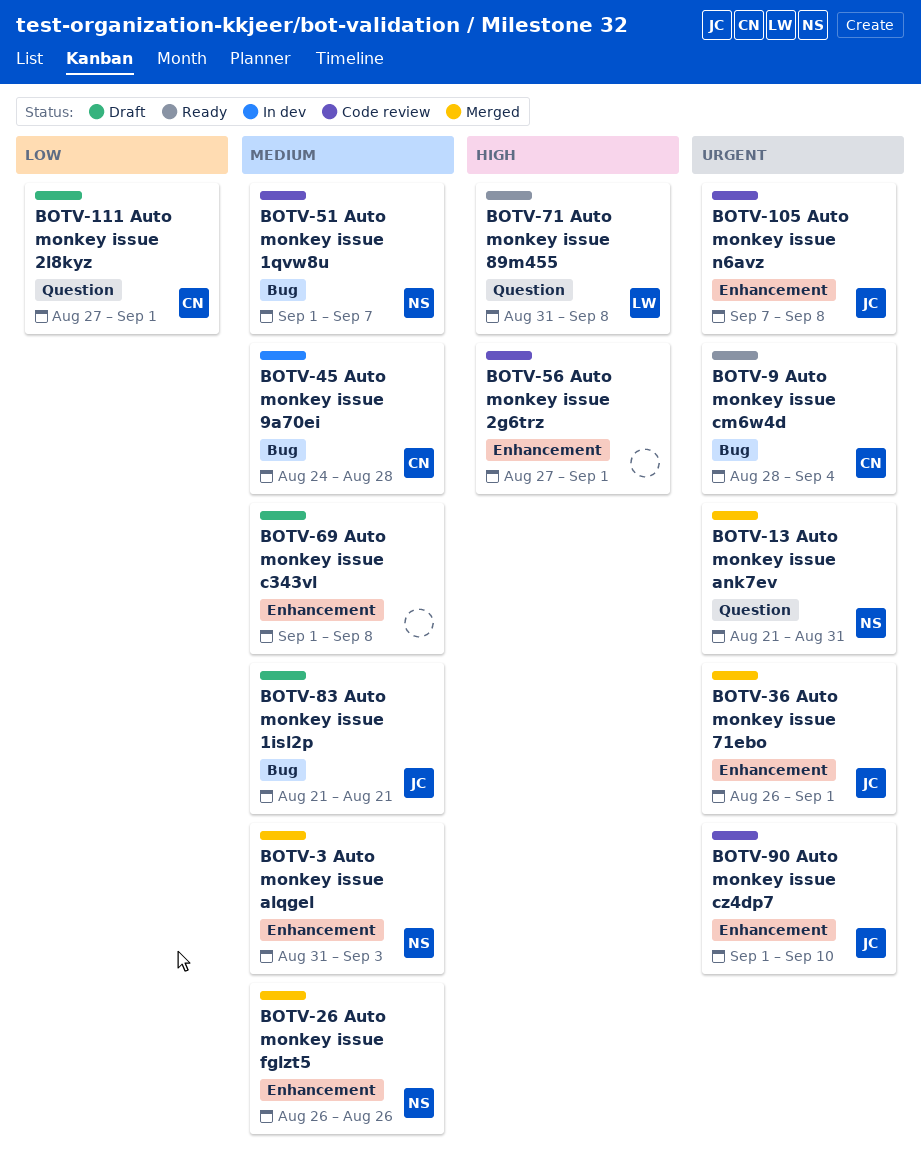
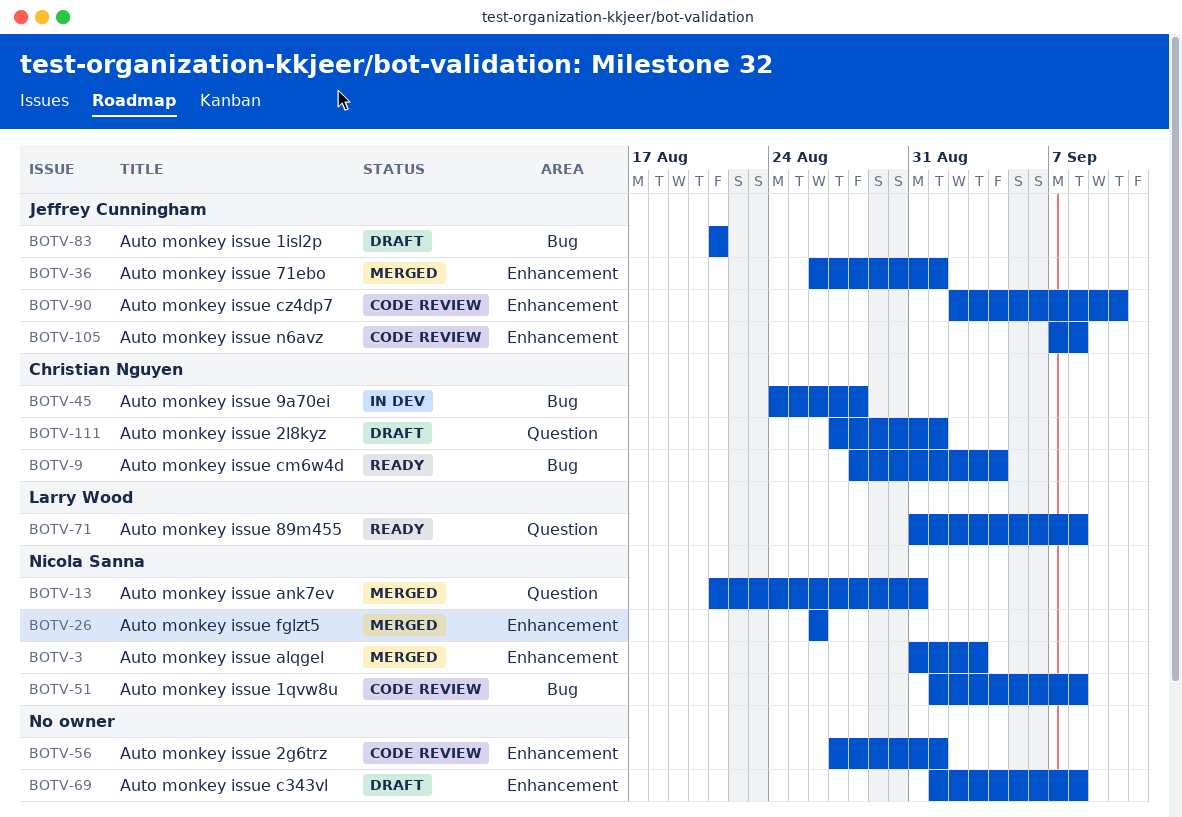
BOTV-51, due: Sep 7 -> Sep 8
BOTV-90, start: Sep 1 -> Sep 2

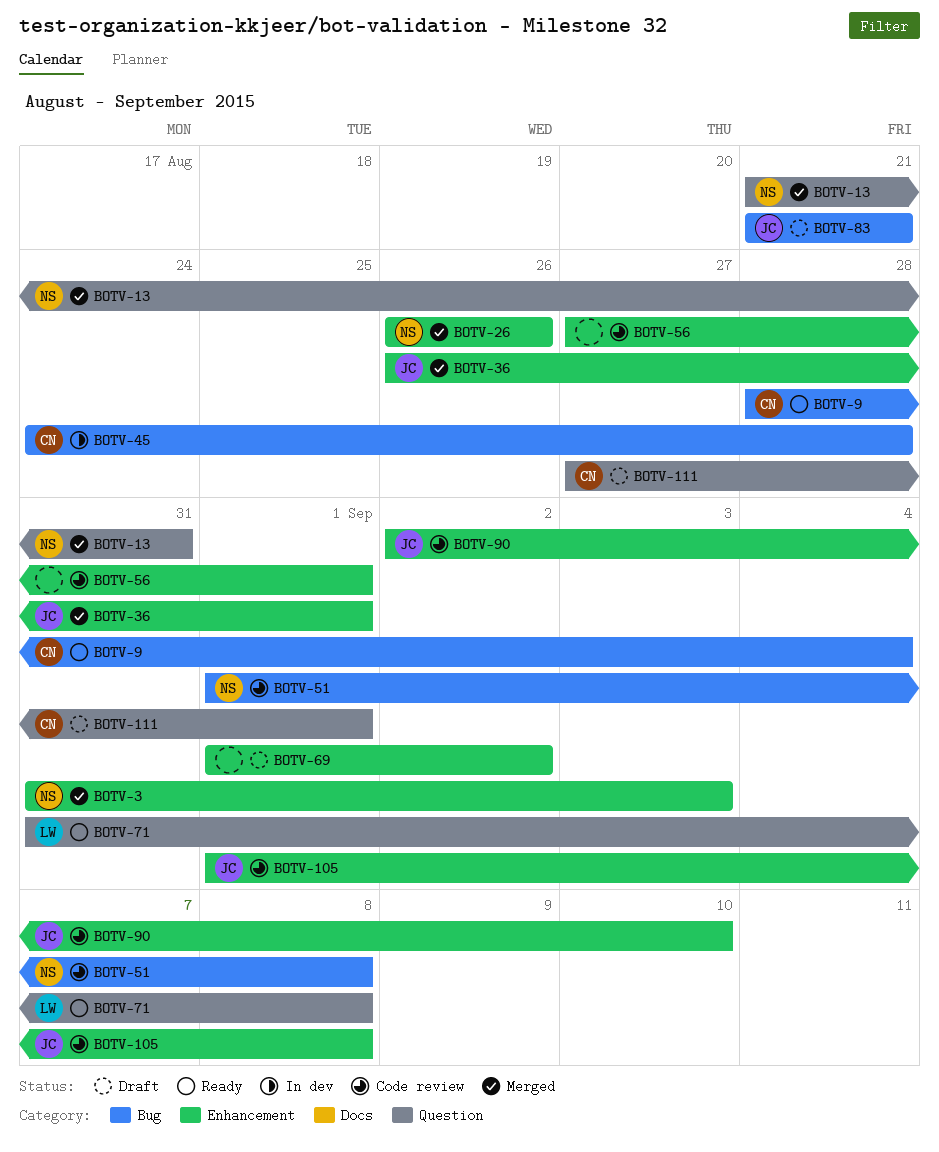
BOTV-69, due: Sep 8 -> Sep 2
BOTV-105, start: Sep 7 -> Sep 1

